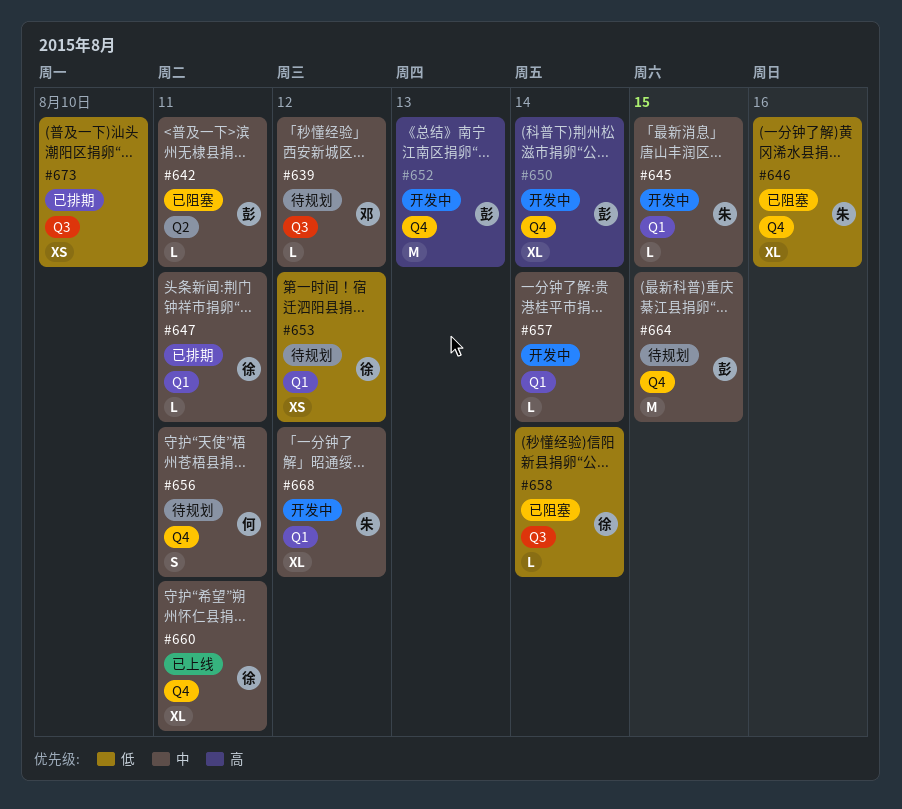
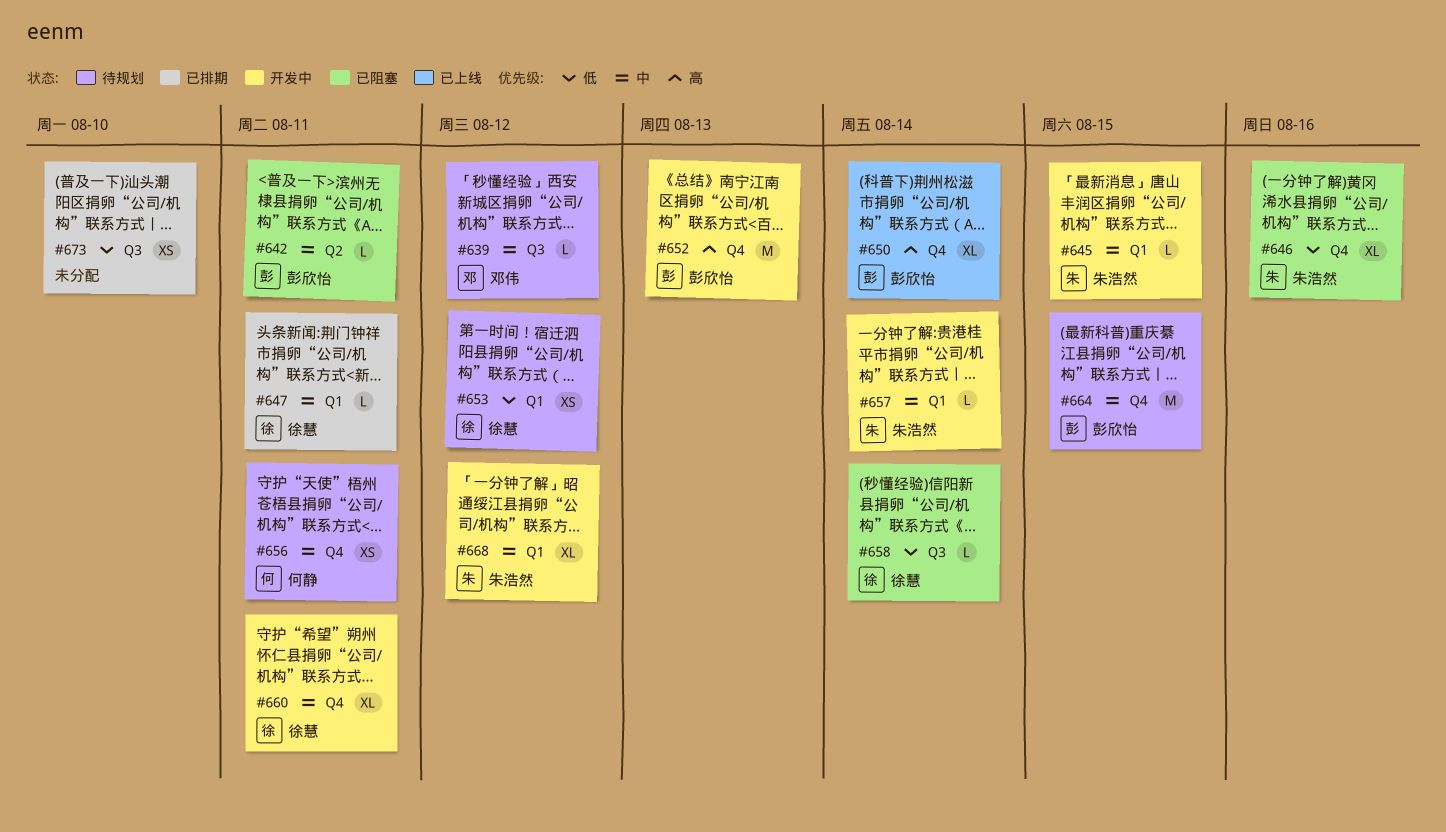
#650, status: 开发中 -> 已上线
#656, estimate: S -> XS
#657, owner: none -> 朱浩然
#660, status: 已上线 -> 开发中

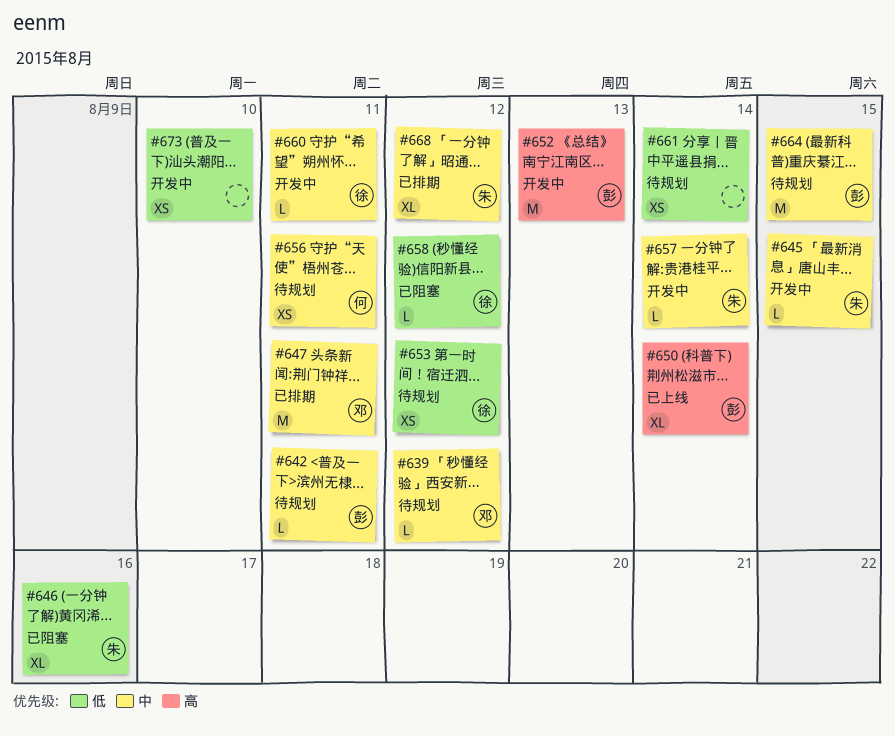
#642, status: 已阻塞 -> 待规划
#647, owner: 徐慧 -> 邓伟
#647, estimate: L -> M
#658, due: Aug 14 -> Aug 12
#660, estimate: XL -> L
#661: none -> present
#668, status: 开发中 -> 已排期
#673, status: 已排期 -> 开发中

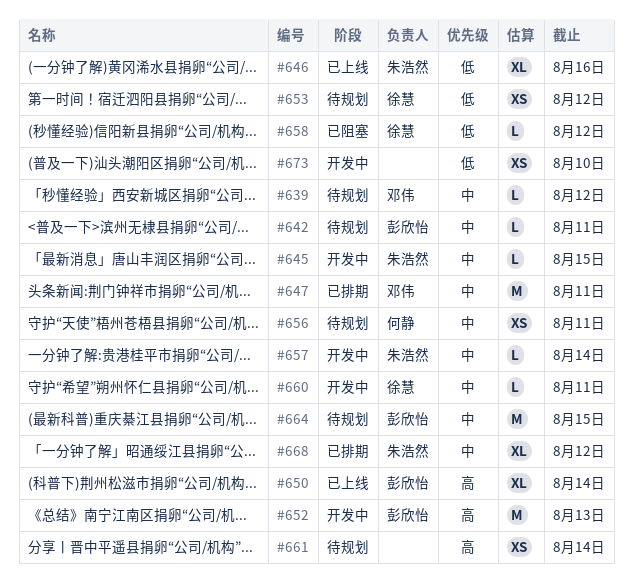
#646, status: 已阻塞 -> 已上线
#661, priority: 低 -> 高

